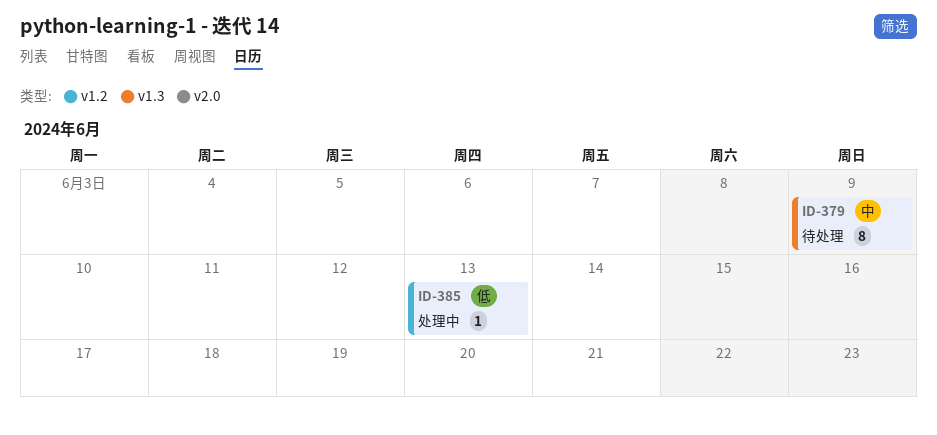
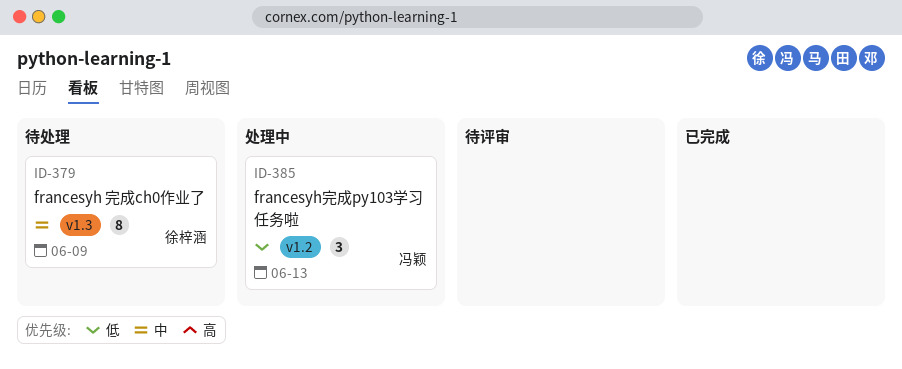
ID-385, estimate: 1 -> 3

